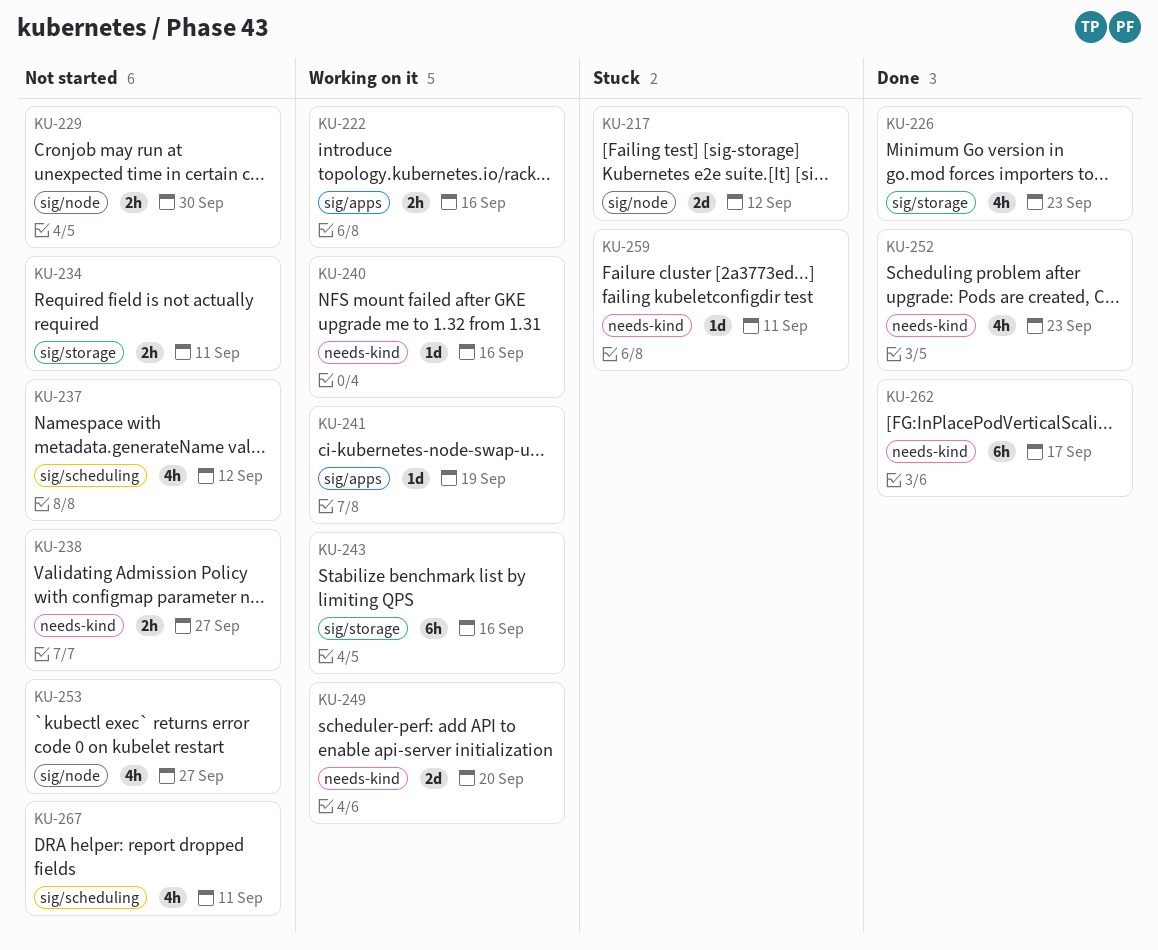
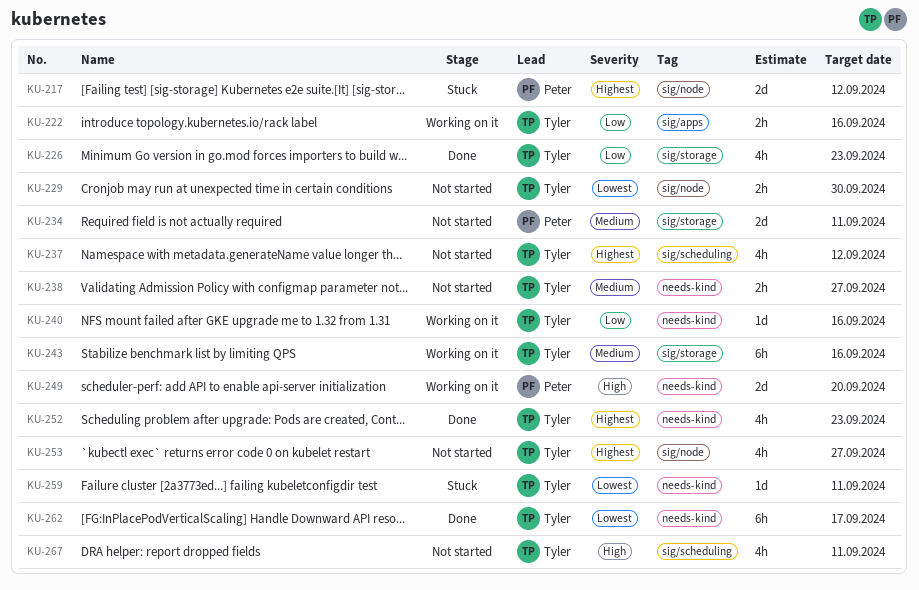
KU-234, estimate: 2h -> 2d
KU-241: present -> none

